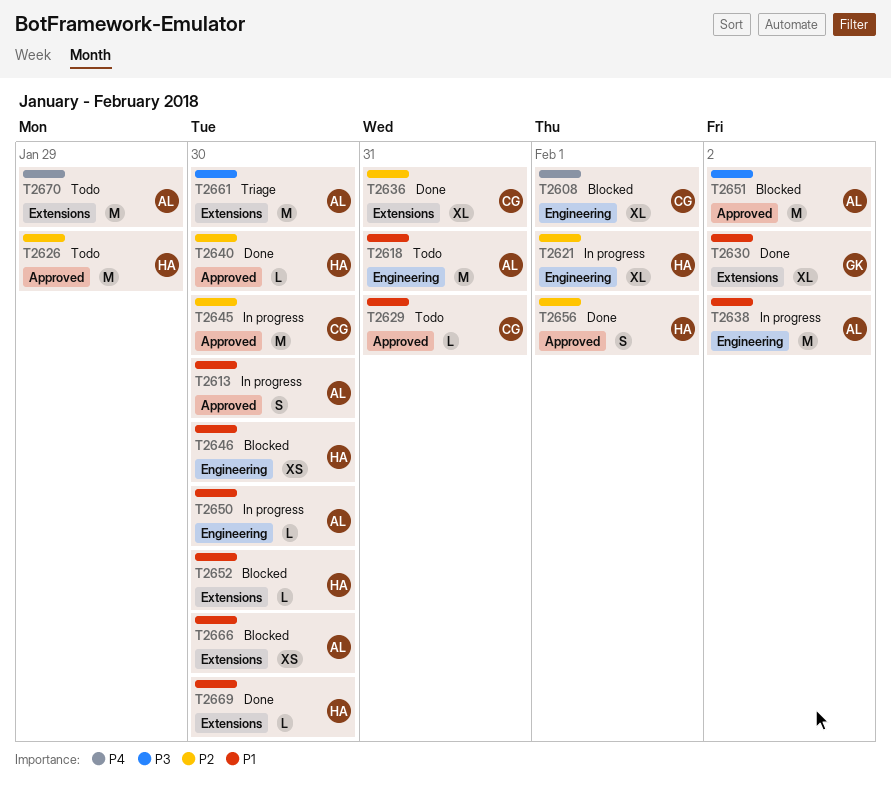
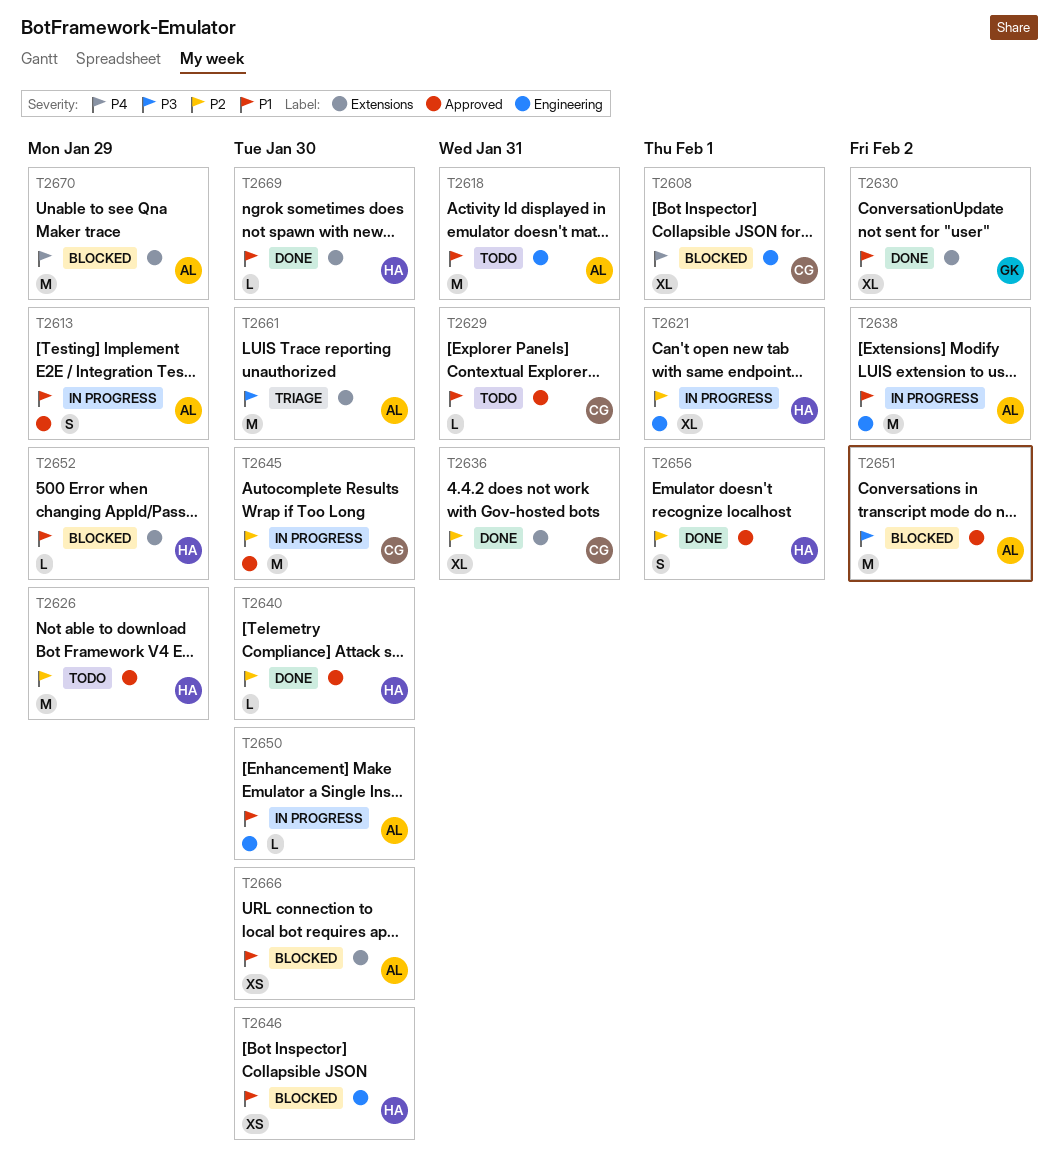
T2613, due: Jan 30 -> Jan 29
T2652, due: Jan 30 -> Jan 29
T2670, status: Todo -> Blocked

